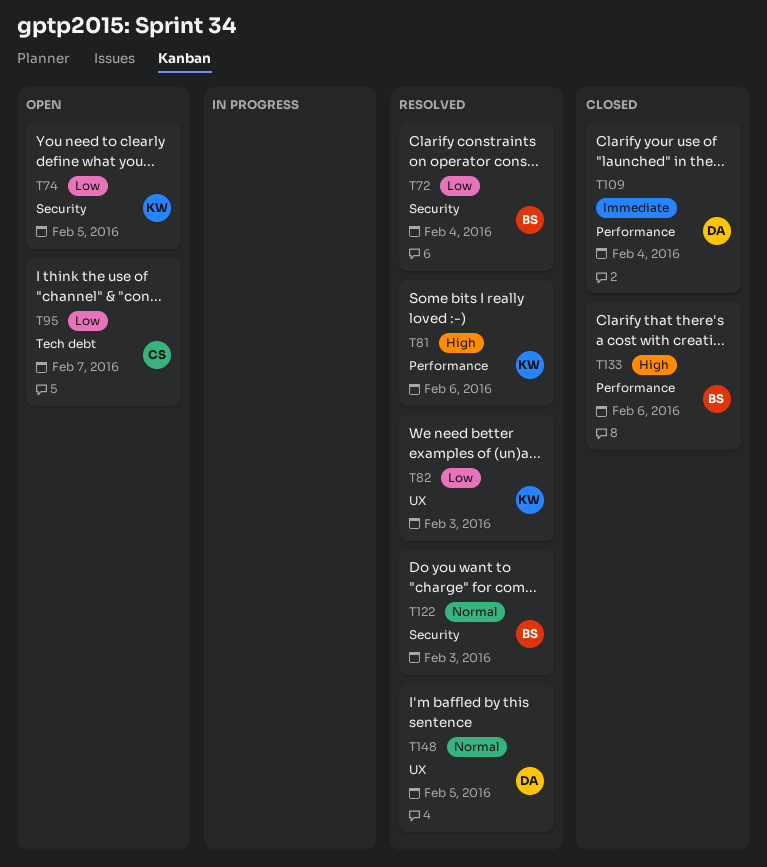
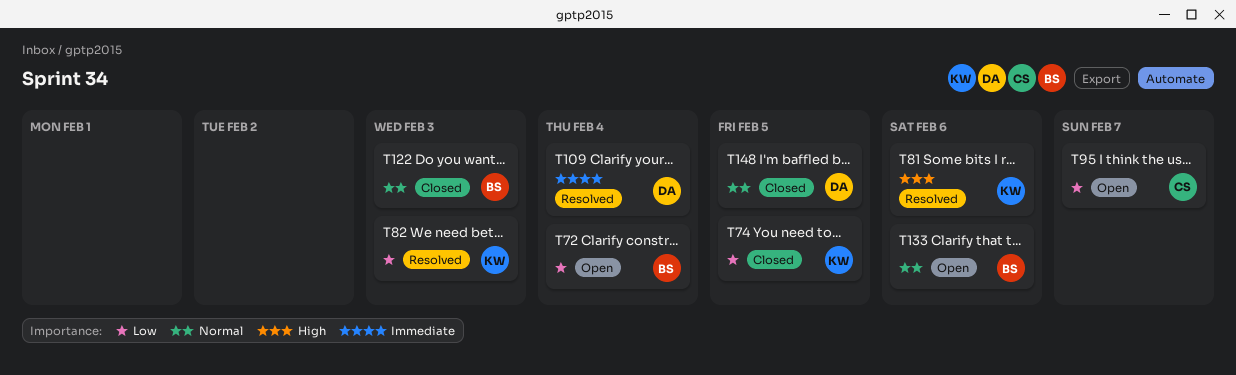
T72, status: Resolved -> Open
T74, status: Open -> Closed
T109, status: Closed -> Resolved
T122, status: Resolved -> Closed
T133, status: Closed -> Open
T133, priority: High -> Normal
T148, status: Resolved -> Closed

